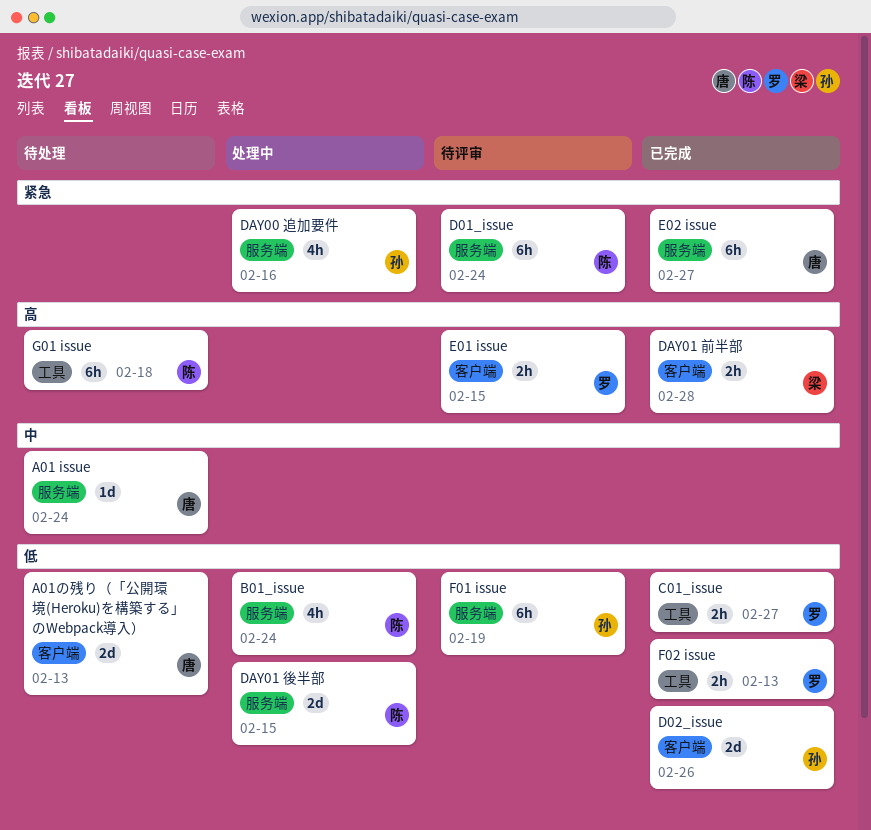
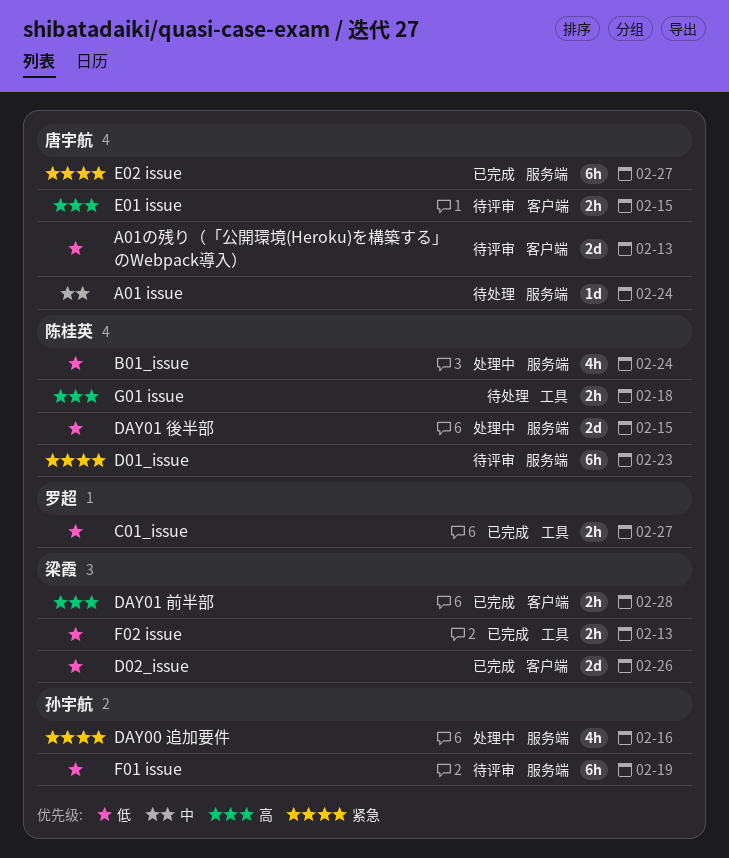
A01の残り（「公開環境(Heroku)を構築する」のWebpack導入）, status: 待处理 -> 待评审
D01_issue, due: Feb 24 -> Feb 23
D02_issue, owner: 孙宇航 -> 梁霞
E01 issue, owner: 罗超 -> 唐宇航
F02 issue, owner: 罗超 -> 梁霞
G01 issue, estimate: 6h -> 2h

